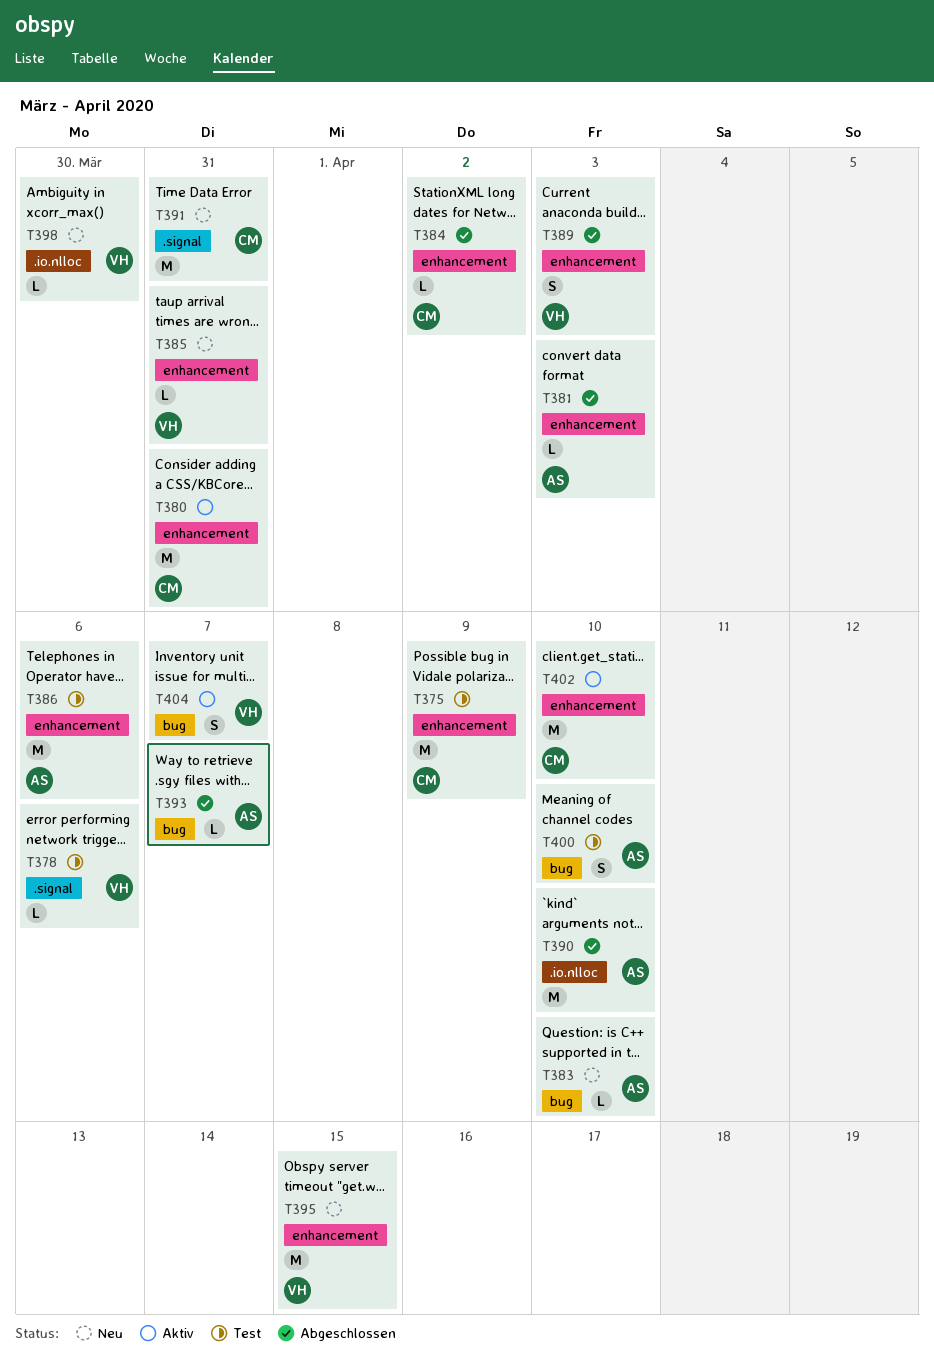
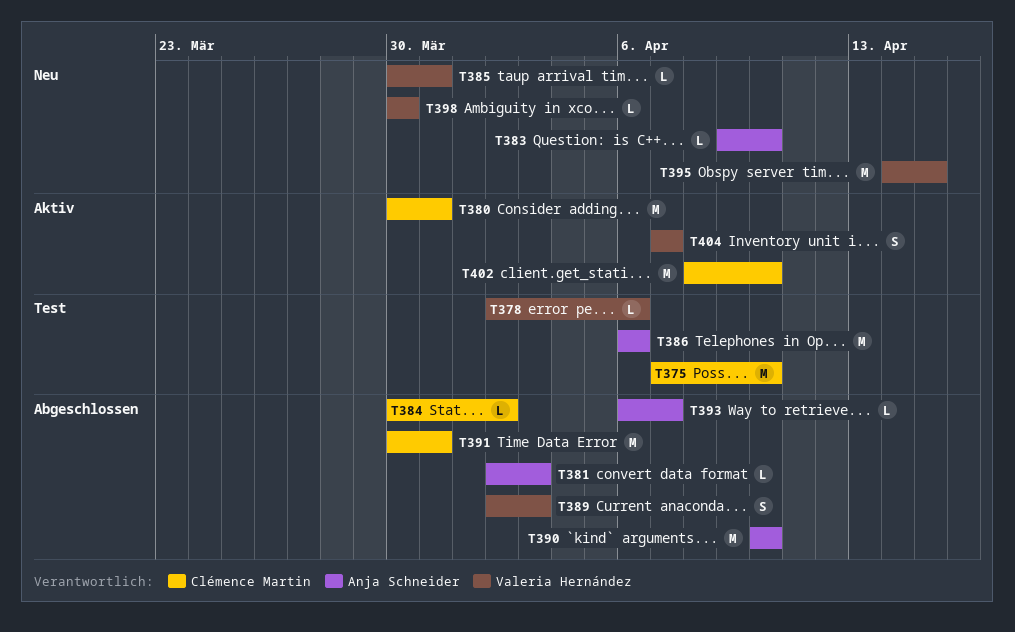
T375, due: Apr 9 -> Apr 10
T391, status: Neu -> Abgeschlossen
T400: present -> none

